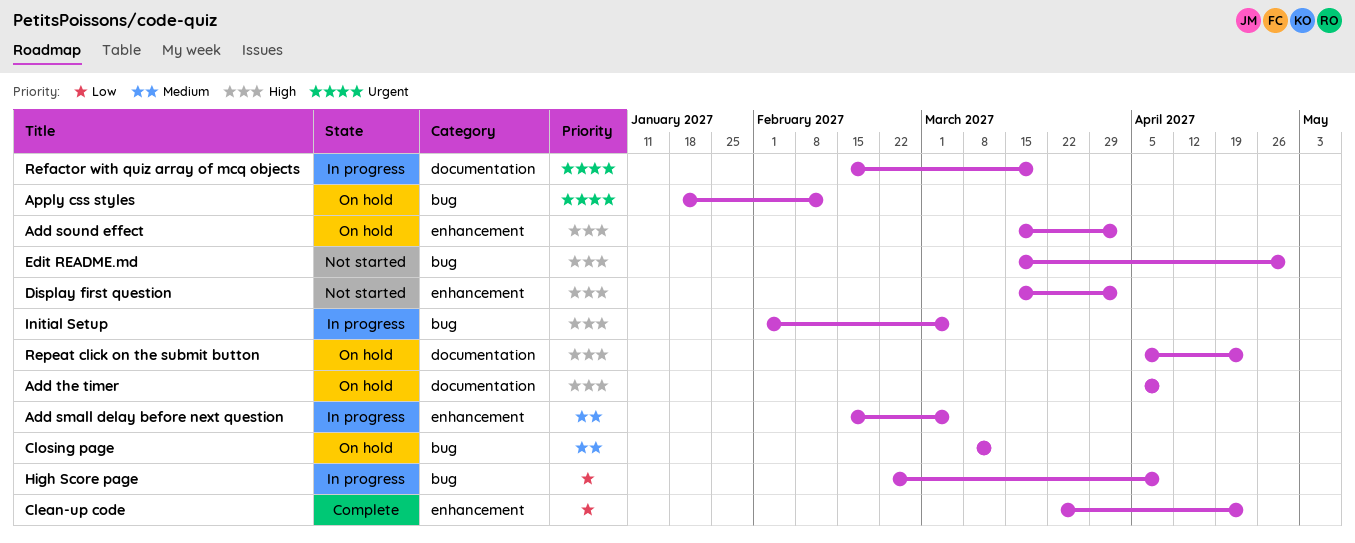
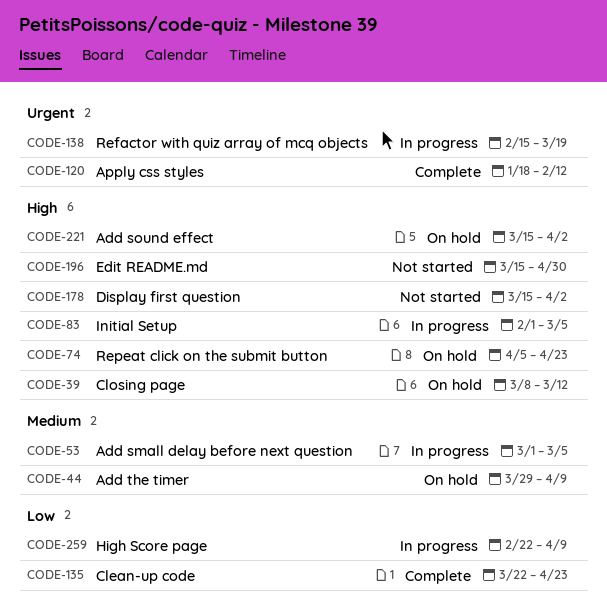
Add small delay before next question, start: Feb 15 -> Mar 1
Add the timer, priority: High -> Medium
Add the timer, start: Apr 5 -> Mar 29
Apply css styles, status: On hold -> Complete
Closing page, priority: Medium -> High

